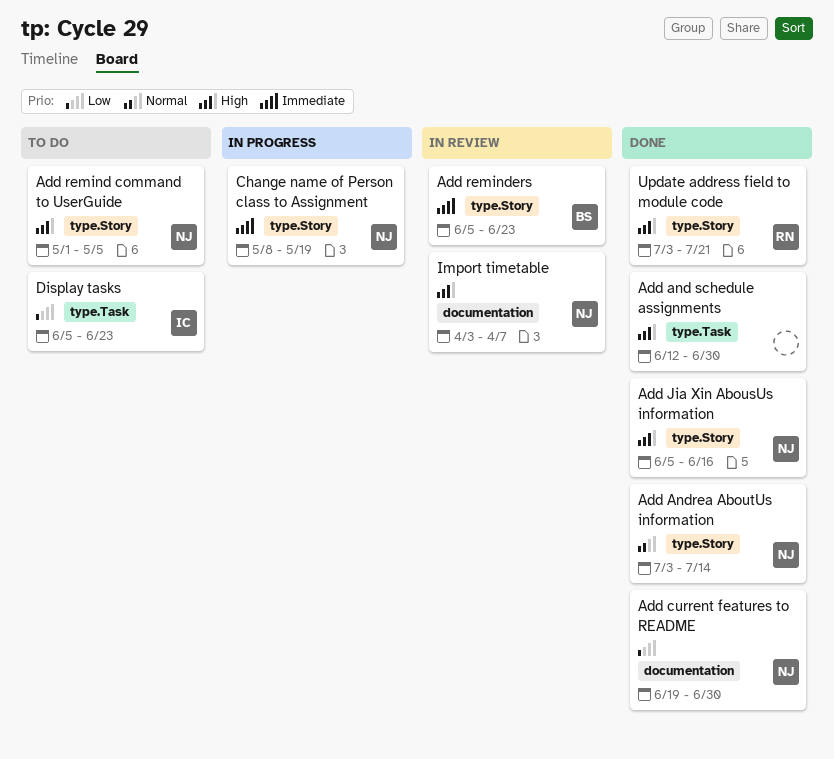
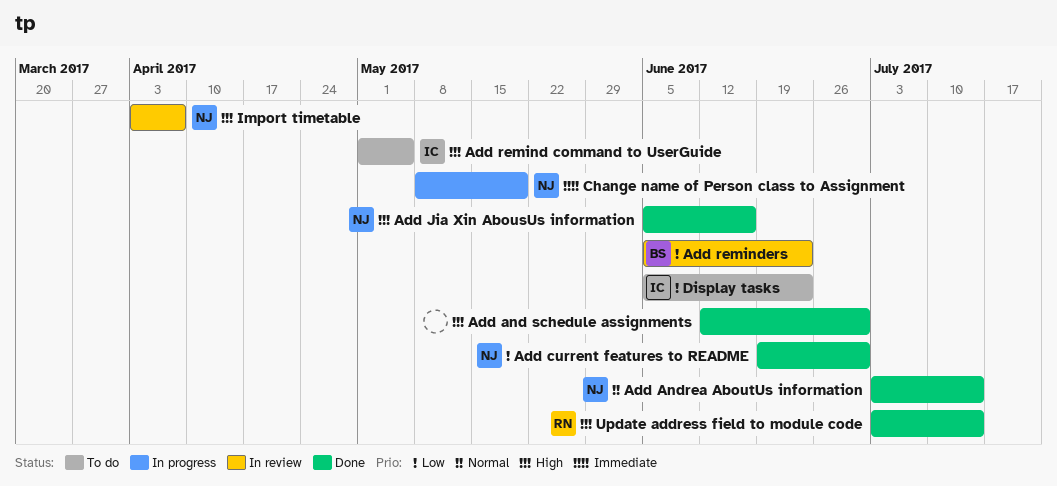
Add remind command to UserGuide, owner: NJ -> IC
Add reminders, priority: Immediate -> Low
Update address field to module code, due: Jul 21 -> Jul 14

